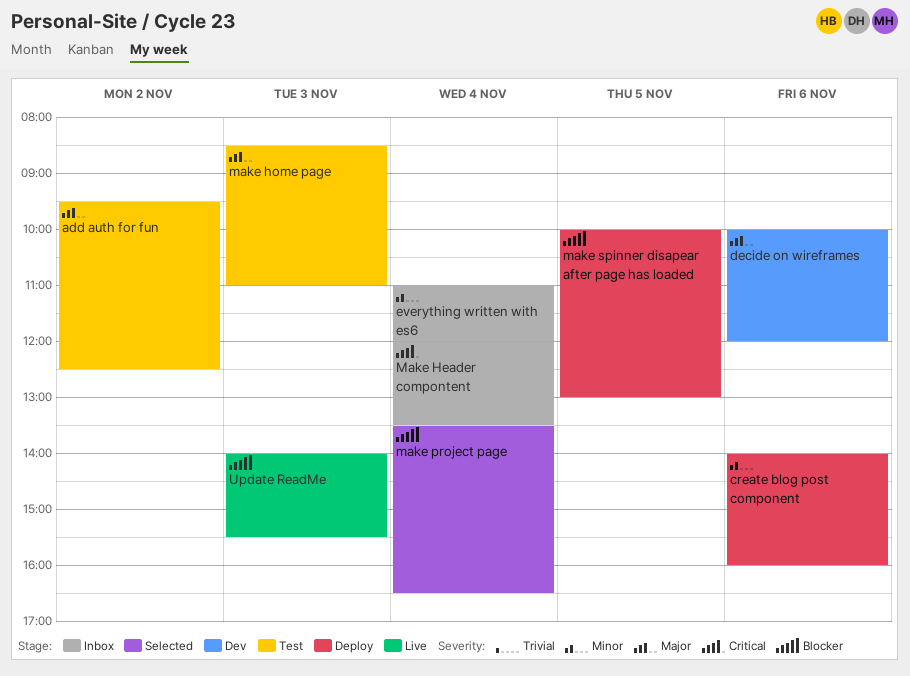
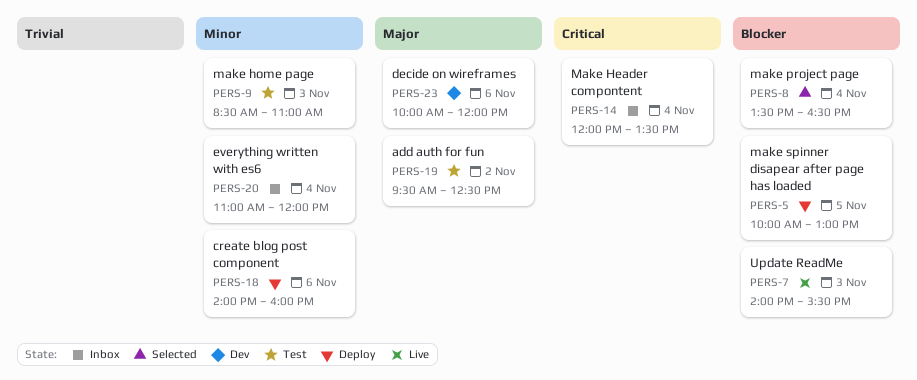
make home page, priority: Major -> Minor

